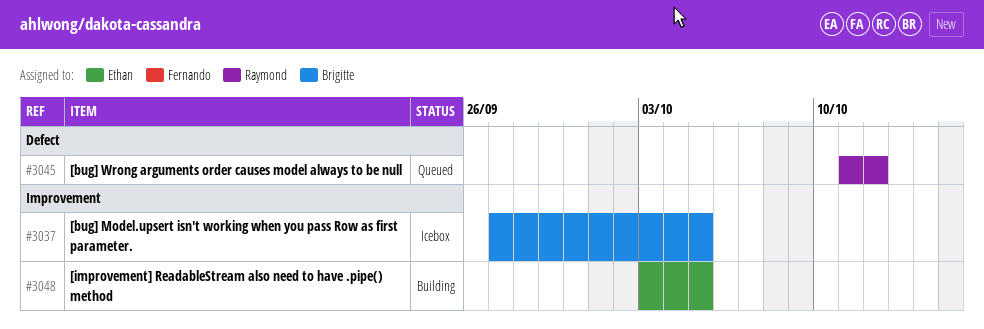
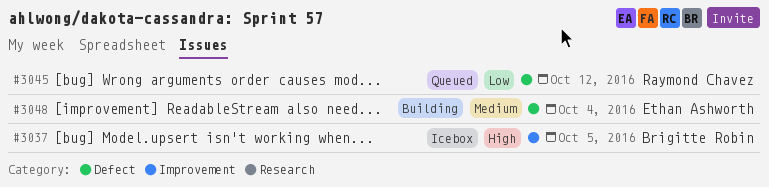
#3048, label: Improvement -> Defect
#3048, due: Oct 5 -> Oct 4

